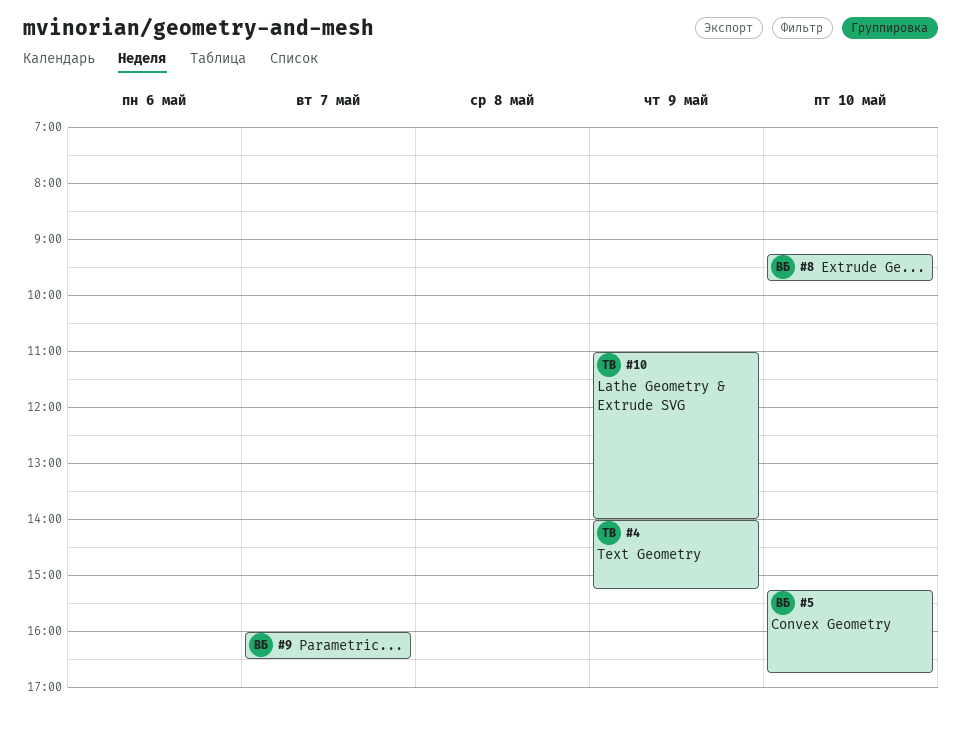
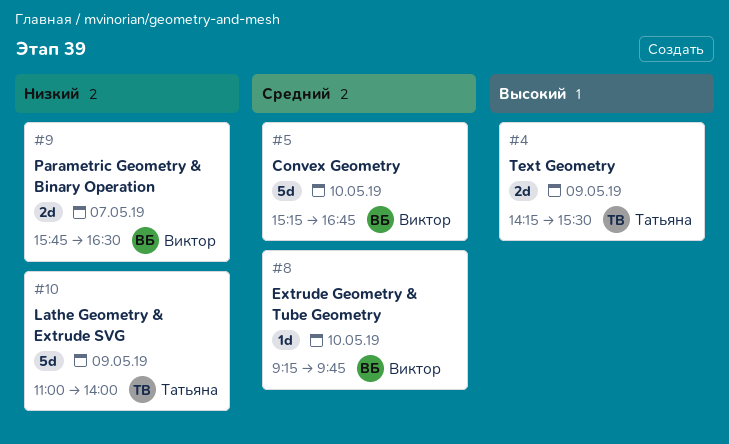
#4, begins: 14:00 -> 14:15
#4, ends: 15:15 -> 15:30
#9, begins: 16:00 -> 15:45

